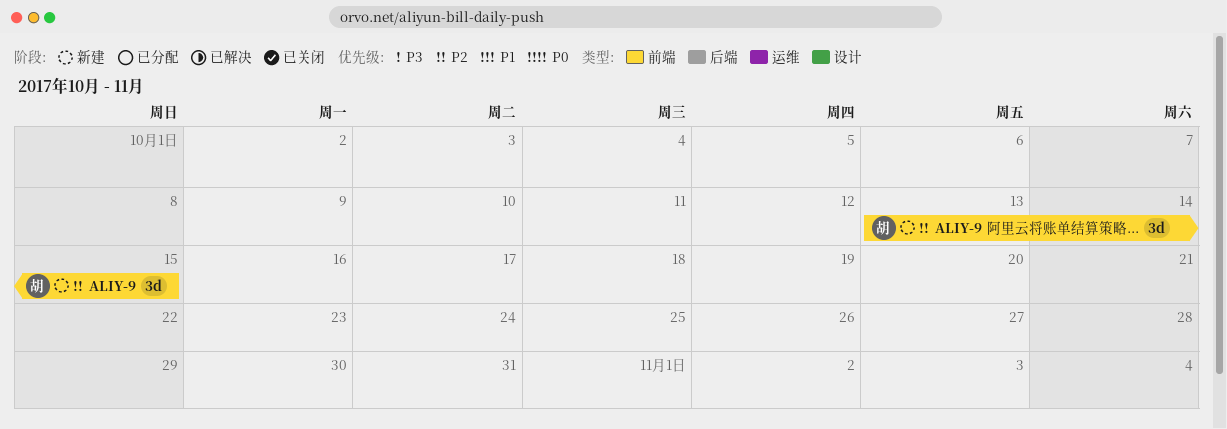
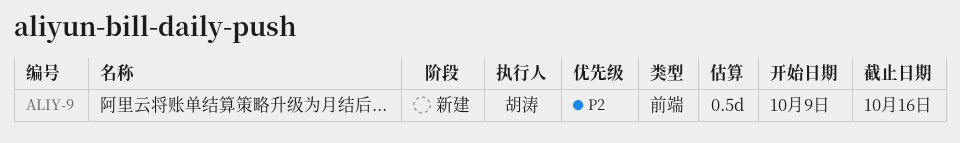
ALIY-9, estimate: 3d -> 0.5d
ALIY-9, start: Oct 13 -> Oct 9
ALIY-9, due: Oct 15 -> Oct 16

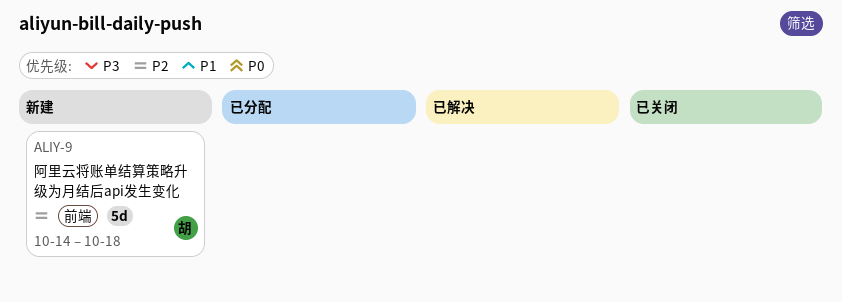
ALIY-9, estimate: 0.5d -> 5d
ALIY-9, start: Oct 9 -> Oct 14
ALIY-9, due: Oct 16 -> Oct 18

